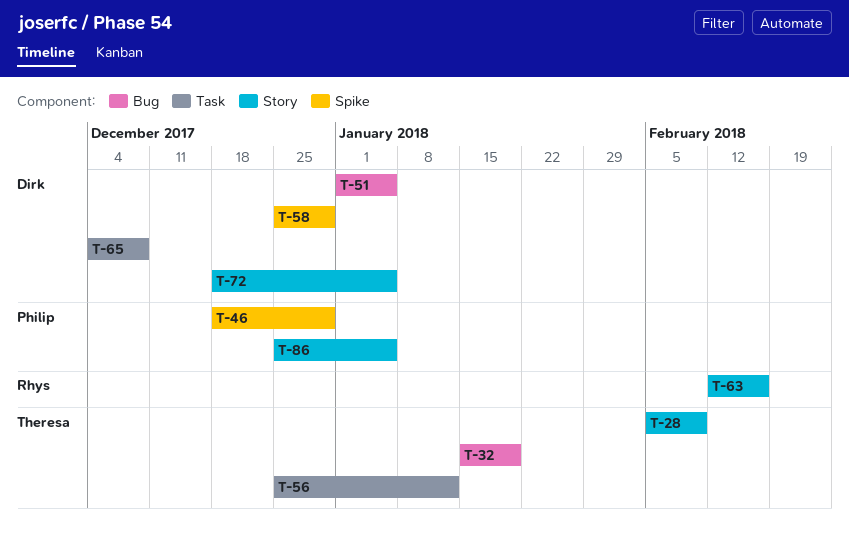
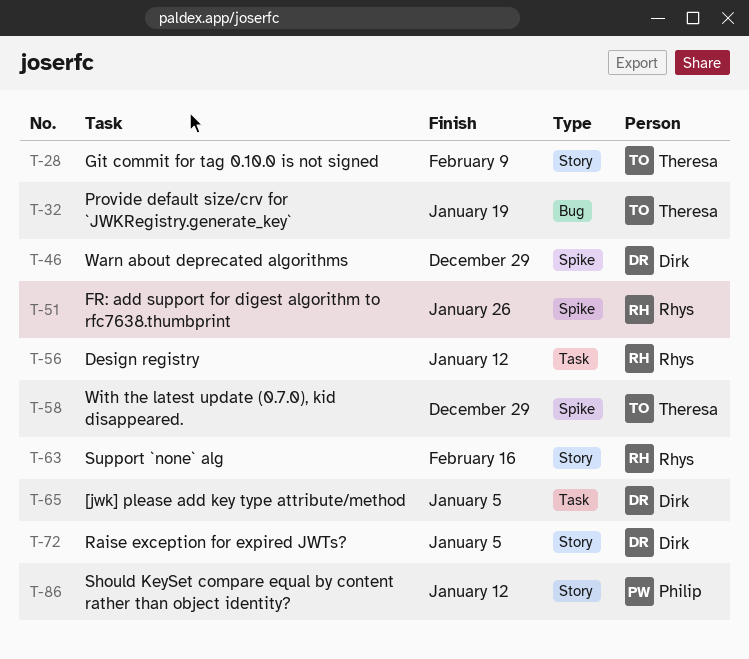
T-46, owner: Philip -> Dirk
T-51, owner: Dirk -> Rhys
T-51, label: Bug -> Spike
T-51, due: Jan 5 -> Jan 26
T-56, owner: Theresa -> Rhys
T-58, owner: Dirk -> Theresa
T-65, due: Dec 8 -> Jan 5
T-86, due: Jan 5 -> Jan 12

